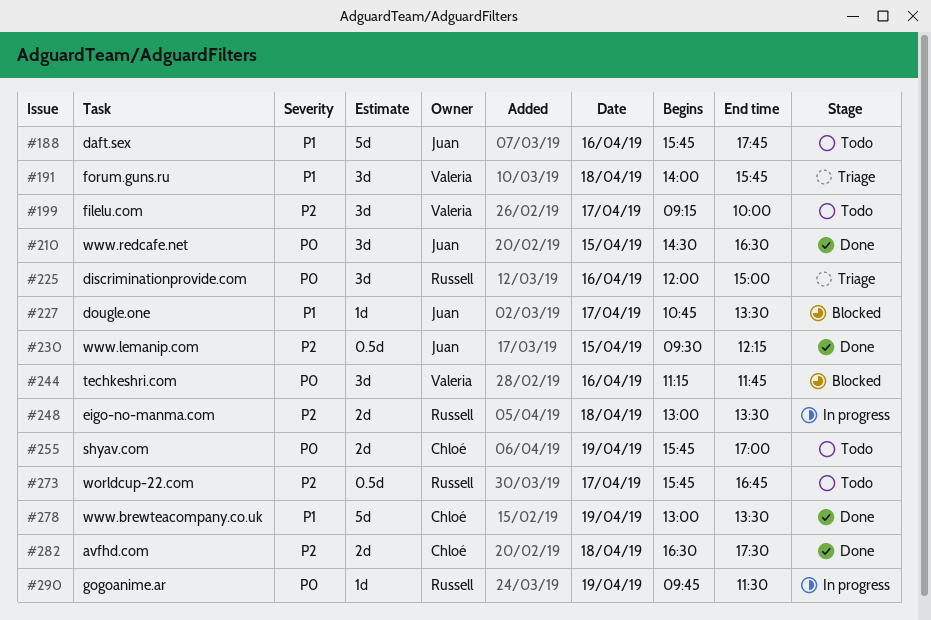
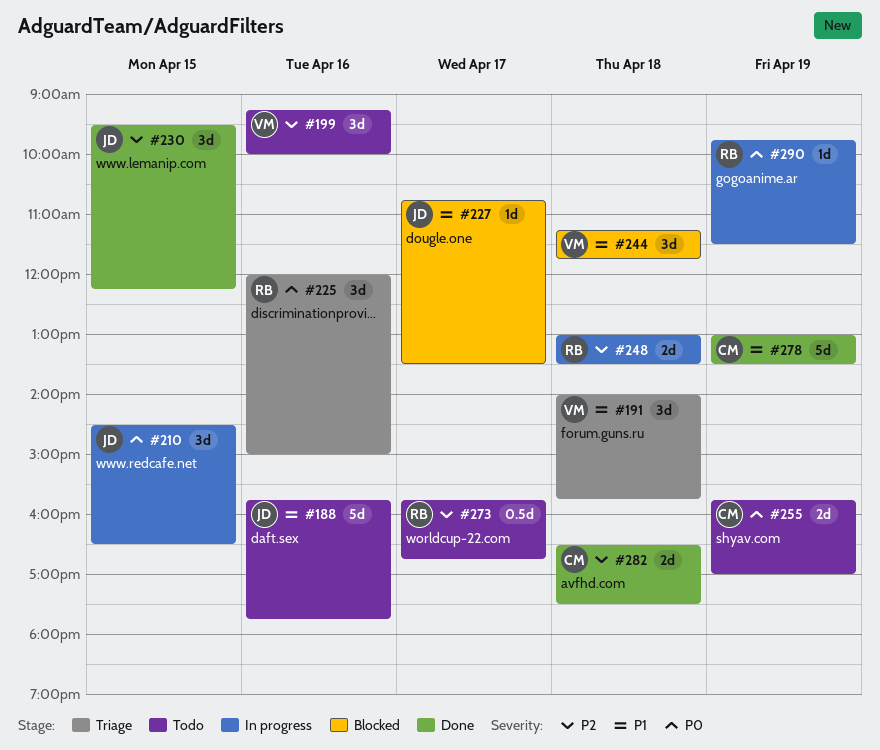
#199, day: Apr 17 -> Apr 16
#210, status: Done -> In progress
#230, estimate: 0.5d -> 3d
#244, priority: P0 -> P1
#244, day: Apr 16 -> Apr 18

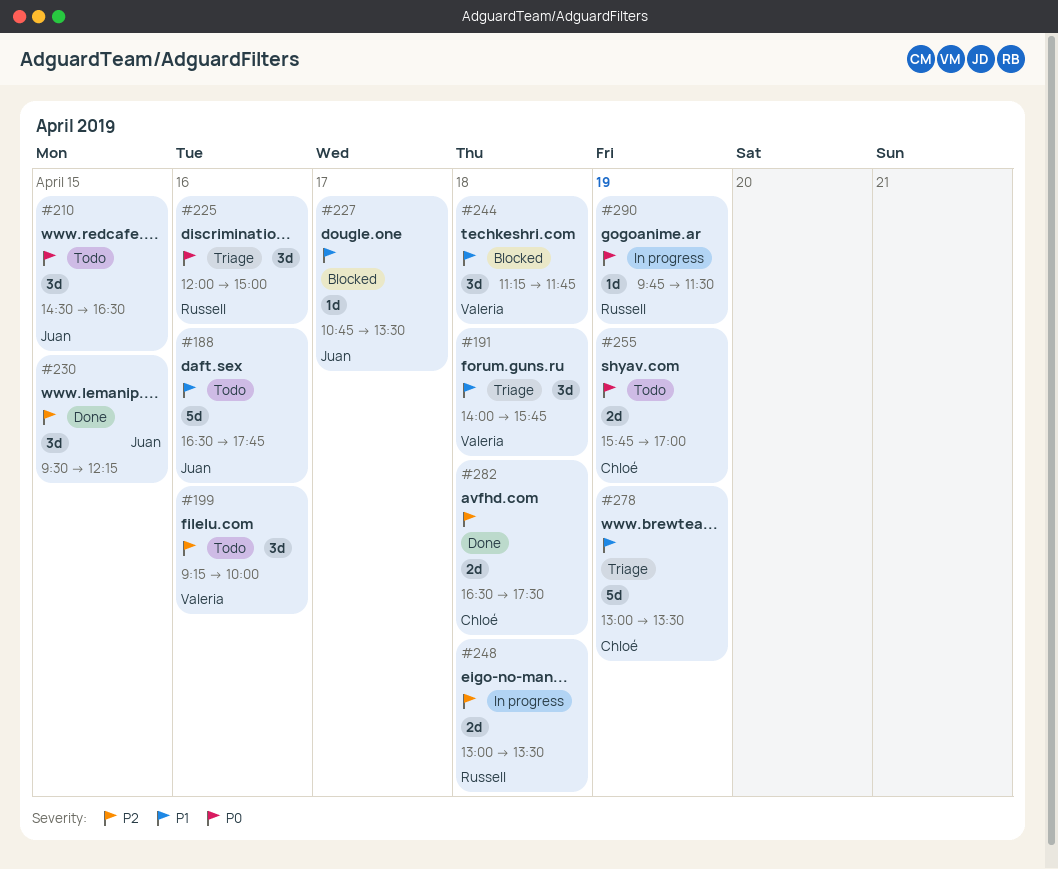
#188, begins: 15:45 -> 16:30
#210, status: In progress -> Todo
#273: present -> none
#278, status: Done -> Triage

